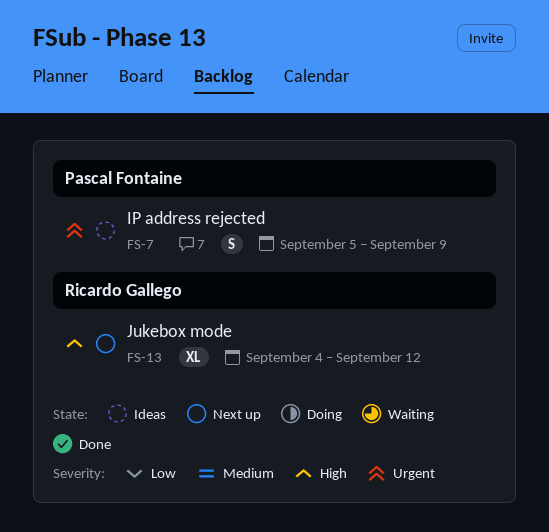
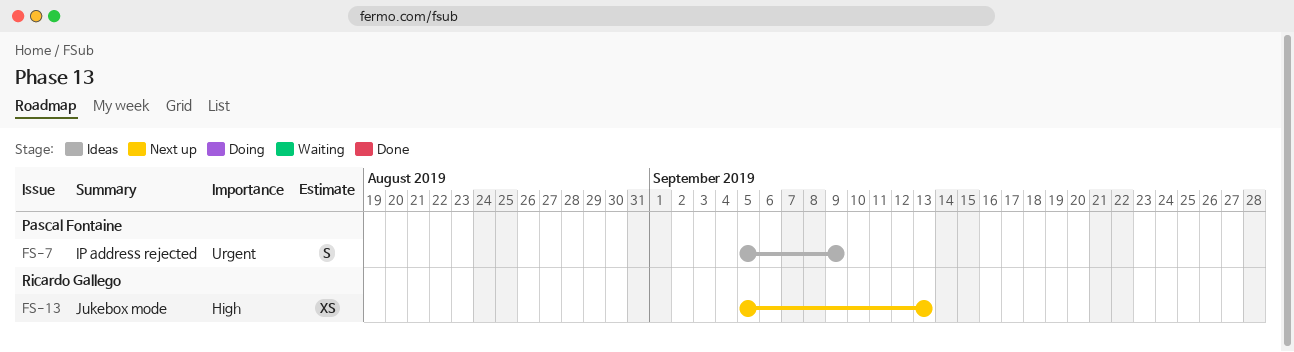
FS-13, estimate: XL -> XS
FS-13, start: Sep 4 -> Sep 5
FS-13, due: Sep 12 -> Sep 13

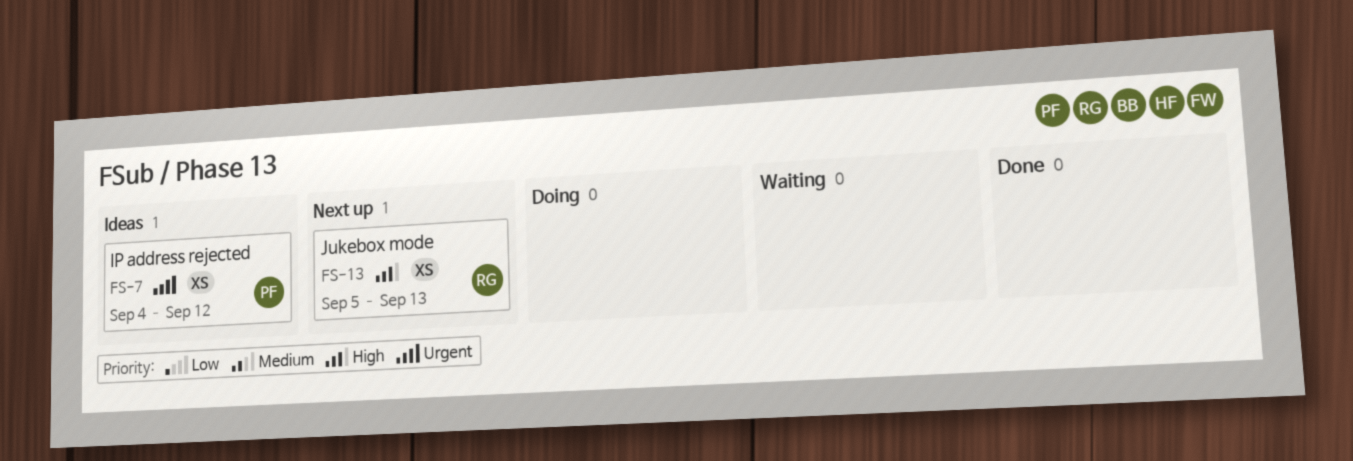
FS-7, estimate: S -> XS
FS-7, start: Sep 5 -> Sep 4
FS-7, due: Sep 9 -> Sep 12

